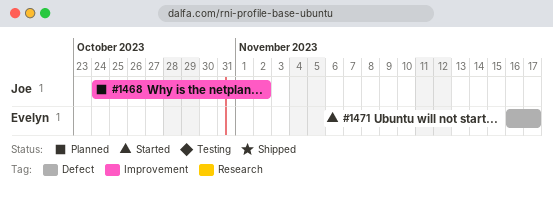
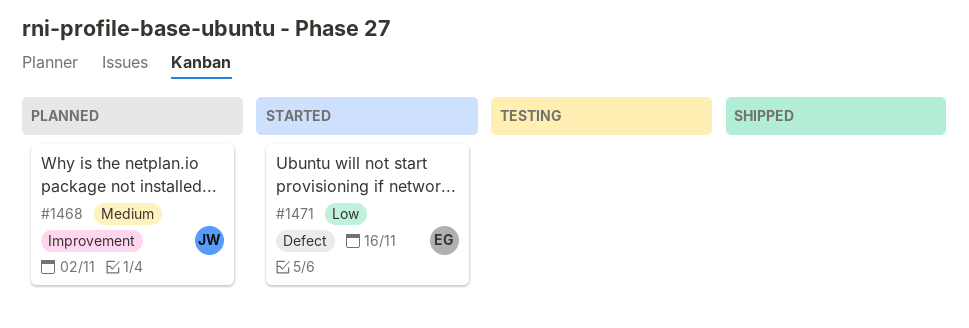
#1471, due: Nov 17 -> Nov 16

